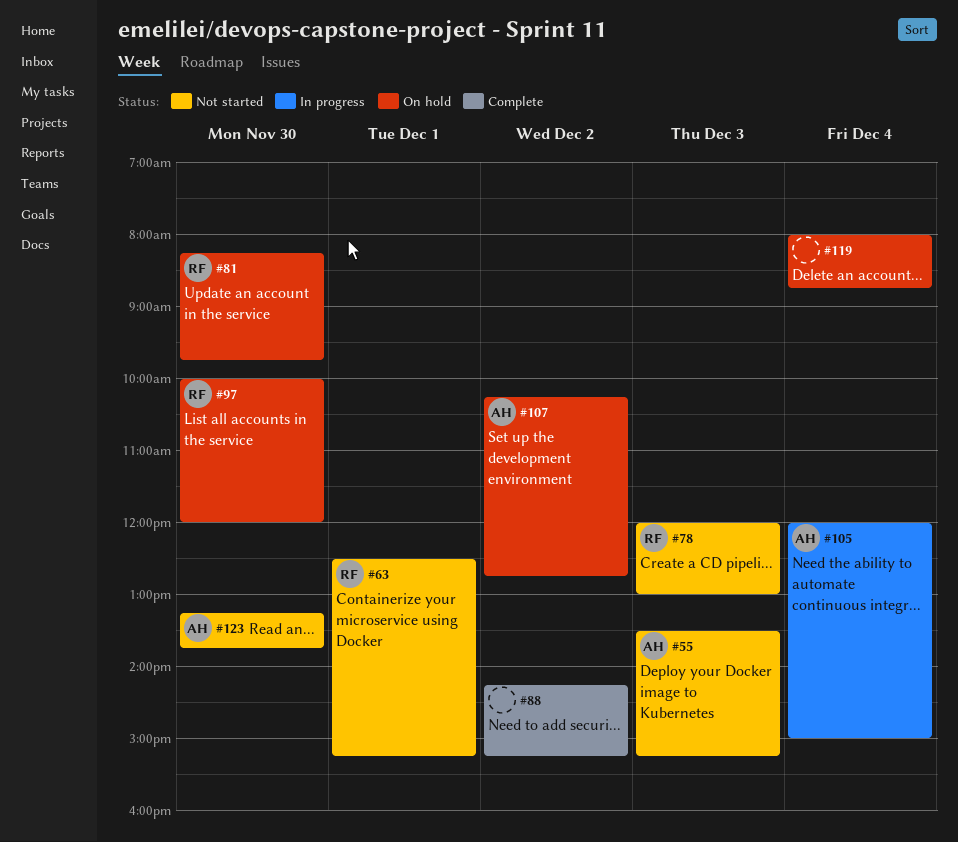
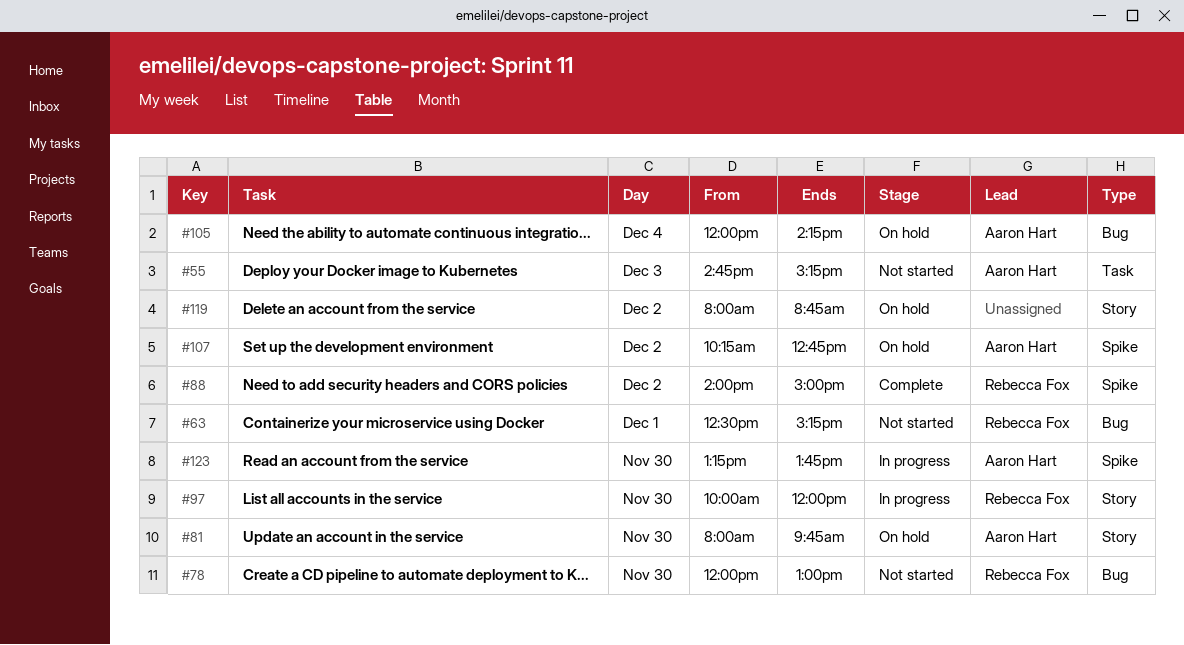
#55, begins: 13:30 -> 14:45
#78, day: Dec 3 -> Nov 30
#81, owner: Rebecca Fox -> Aaron Hart
#81, begins: 08:15 -> 08:00
#88, owner: none -> Rebecca Fox
#88, begins: 14:15 -> 14:00
#88, ends: 15:15 -> 15:00
#97, status: On hold -> In progress
#105, status: In progress -> On hold
#105, ends: 15:00 -> 14:15
#119, day: Dec 4 -> Dec 2
#123, status: Not started -> In progress

